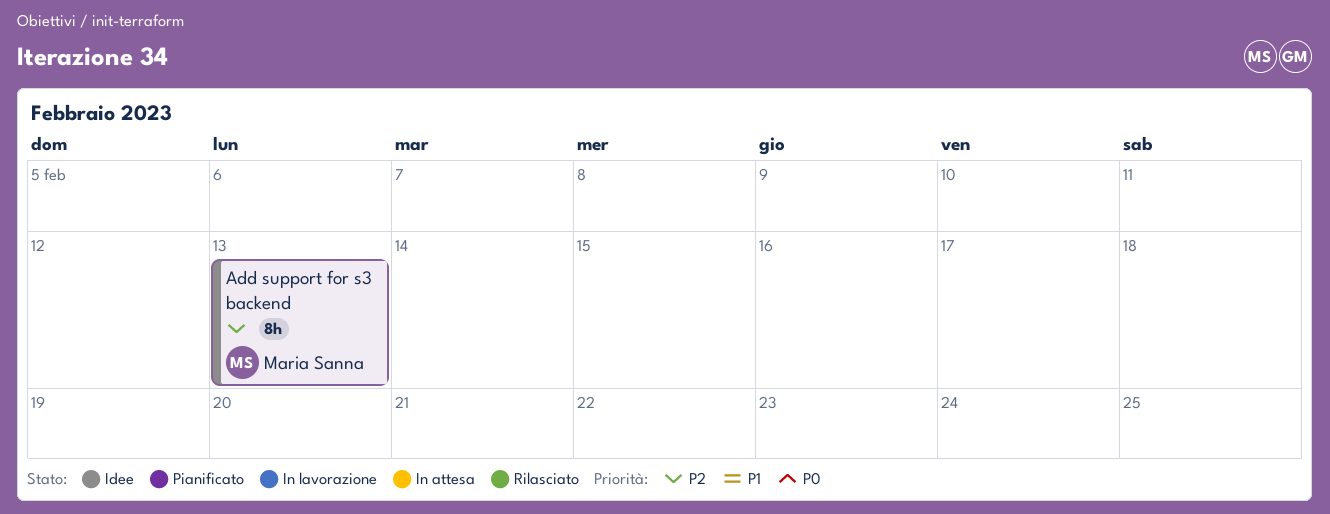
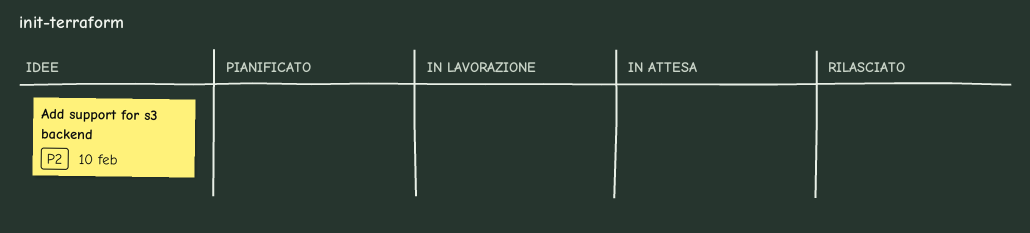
Add support for s3 backend, due: Feb 13 -> Feb 10

